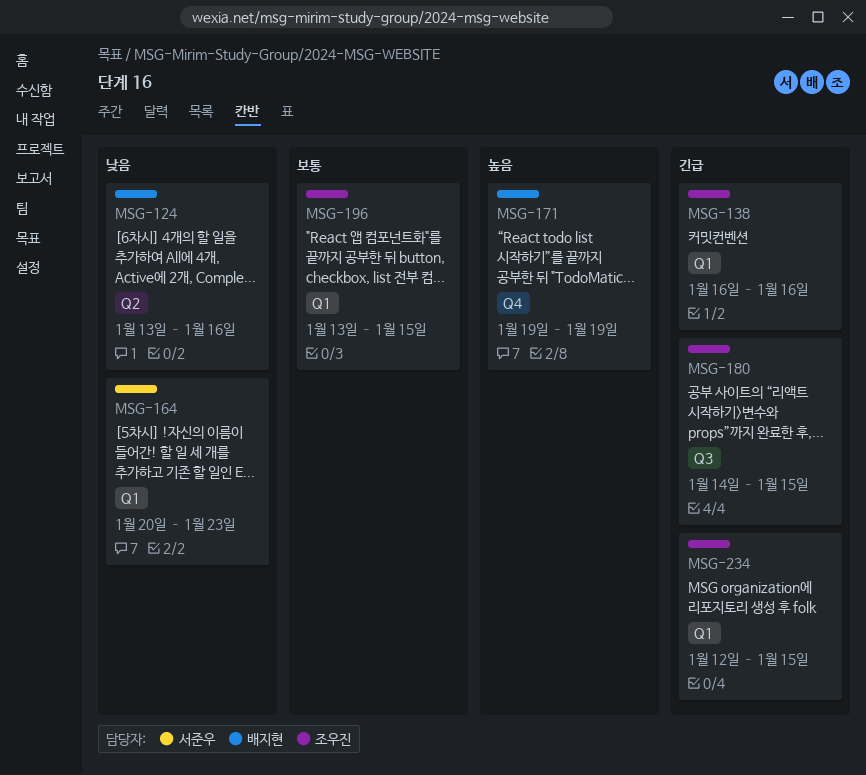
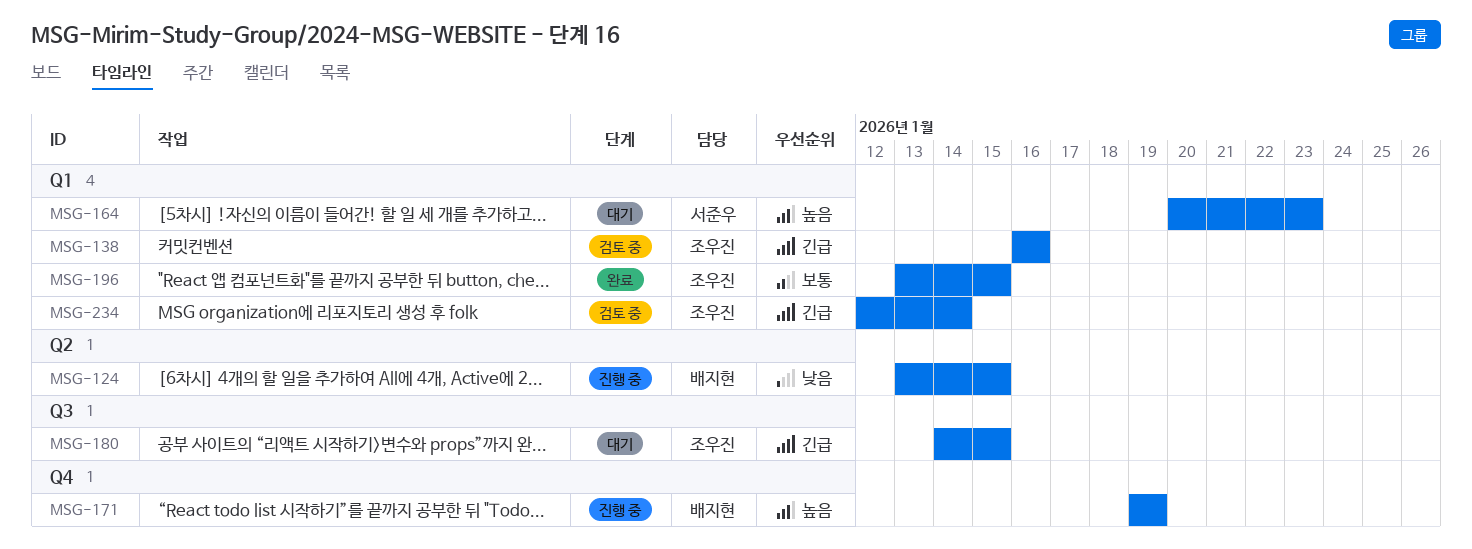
MSG-124, due: Jan 16 -> Jan 15
MSG-164, priority: 낮음 -> 높음
MSG-234, due: Jan 15 -> Jan 14

